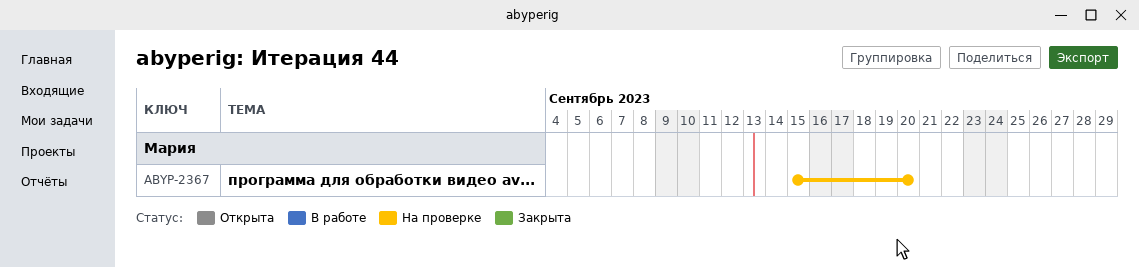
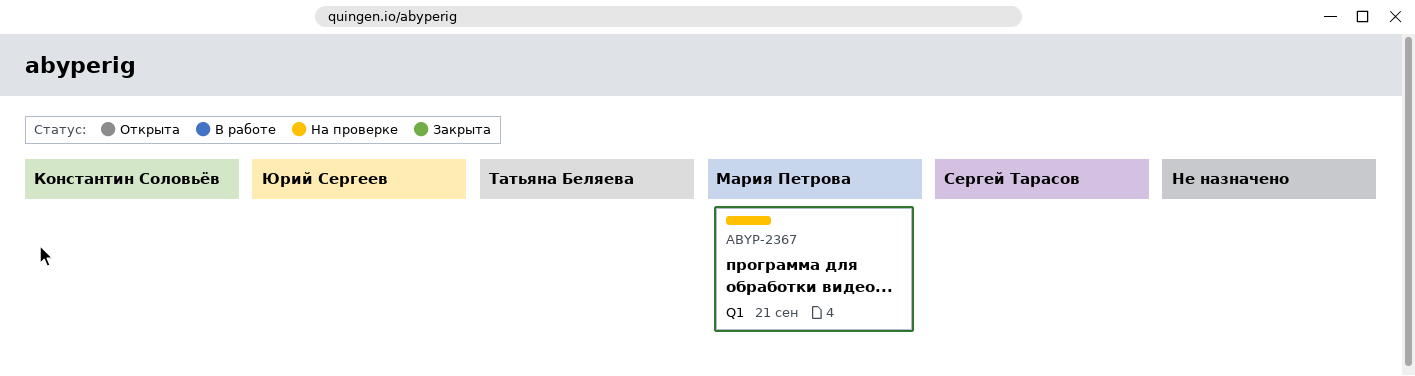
ABYP-2367, due: Sep 20 -> Sep 21

